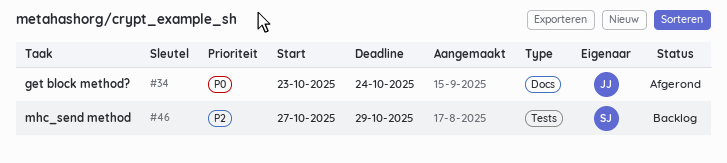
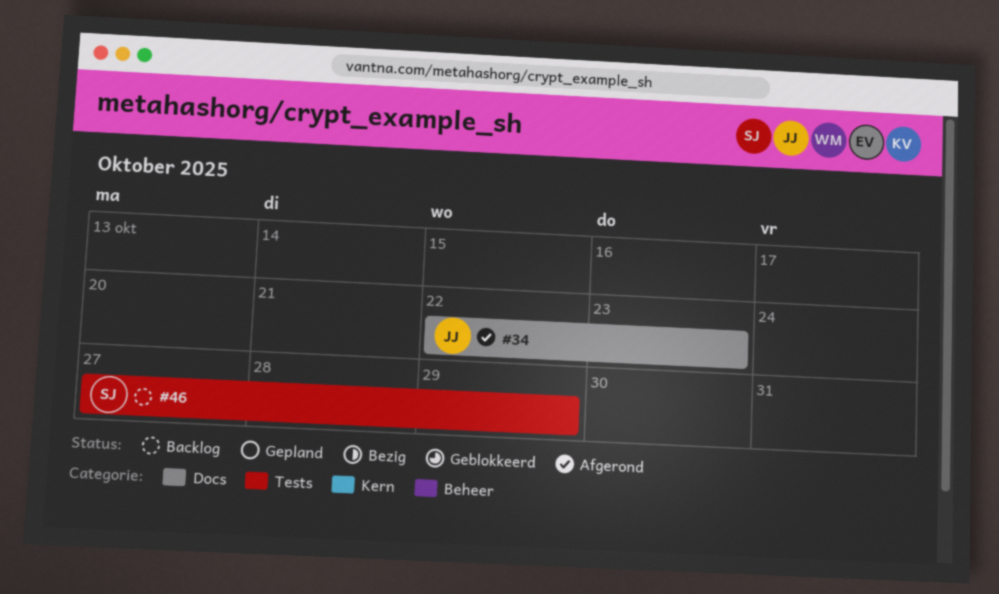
#34, start: Oct 23 -> Oct 22
#34, due: Oct 24 -> Oct 23

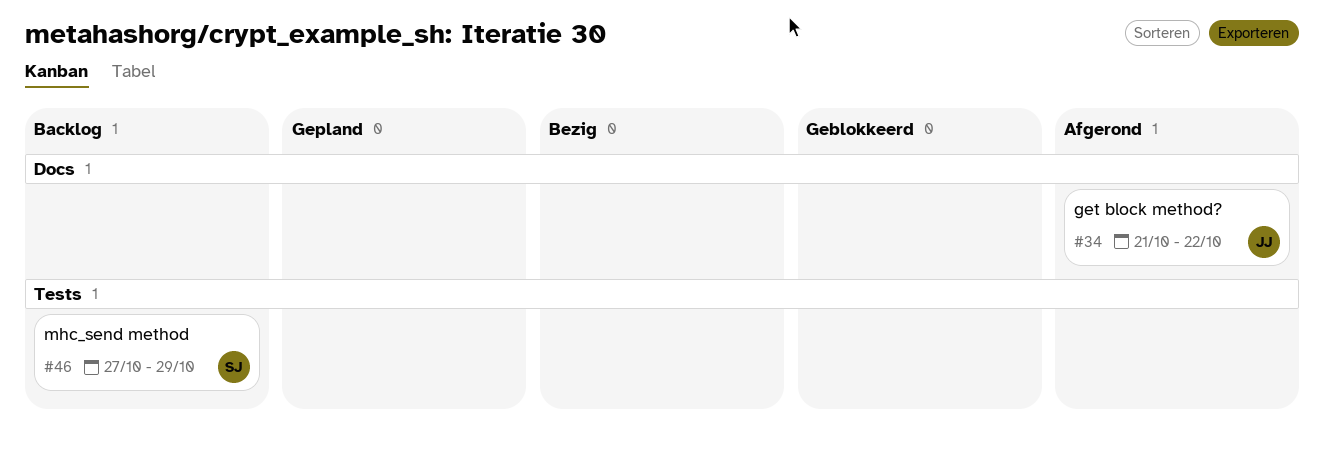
#34, start: Oct 22 -> Oct 21
#34, due: Oct 23 -> Oct 22

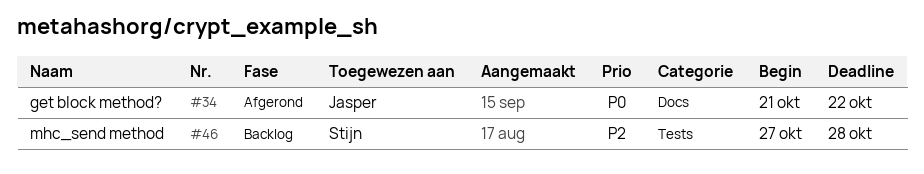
#46, due: Oct 29 -> Oct 28

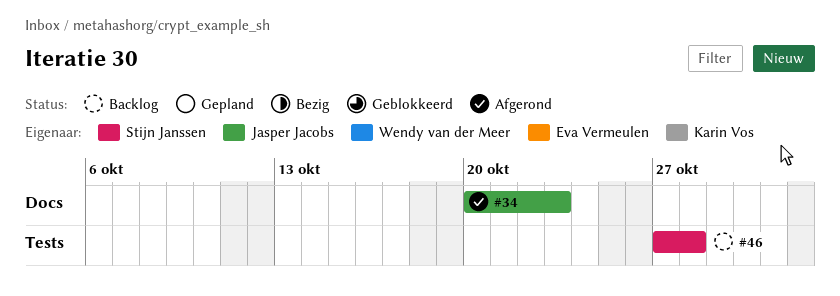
#34, start: Oct 21 -> Oct 20
#34, due: Oct 22 -> Oct 23

